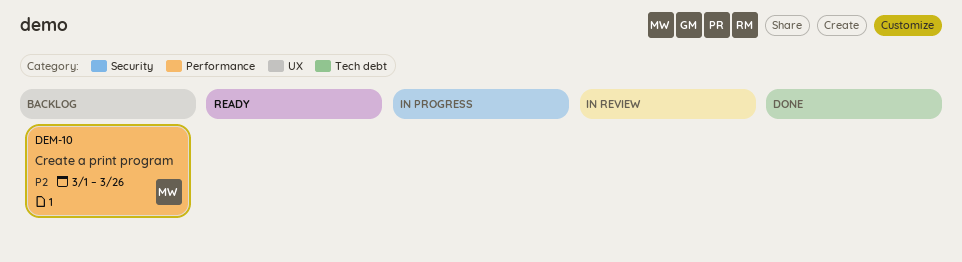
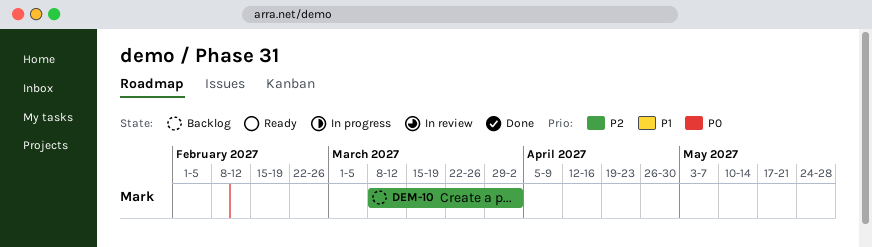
DEM-10, start: Mar 1 -> Mar 8
DEM-10, due: Mar 26 -> Apr 2

